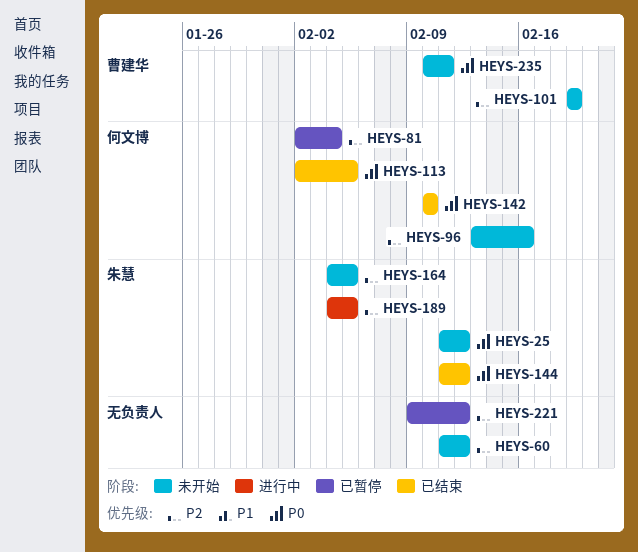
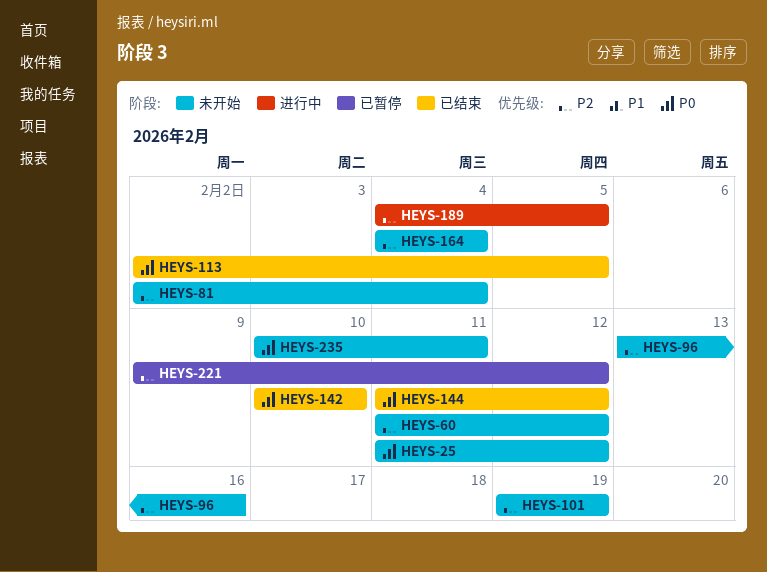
HEYS-81, status: 已暂停 -> 未开始
HEYS-164, due: Feb 5 -> Feb 4

